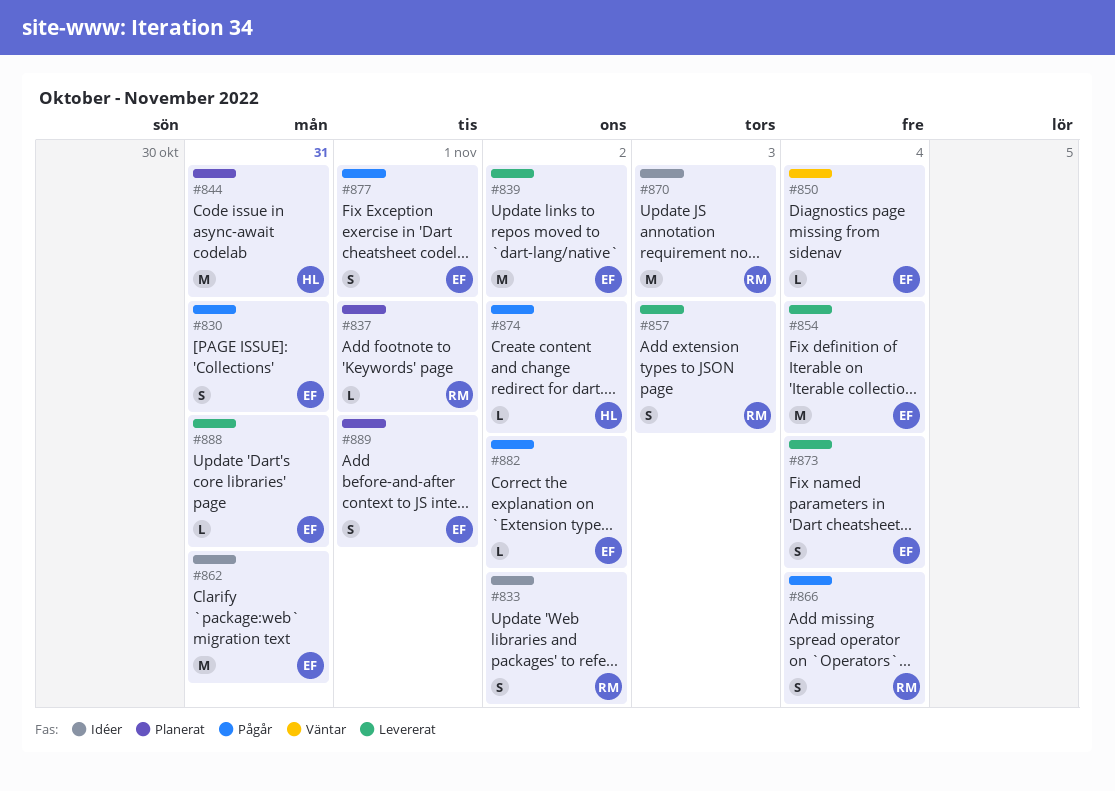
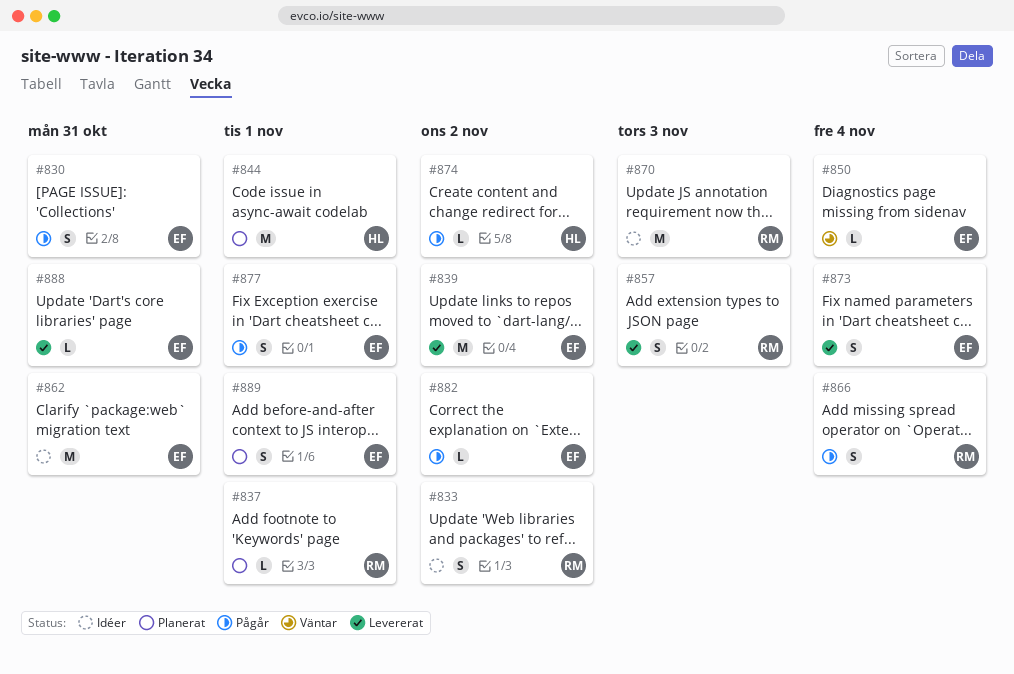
#844, due: Oct 31 -> Nov 1
#854: present -> none

